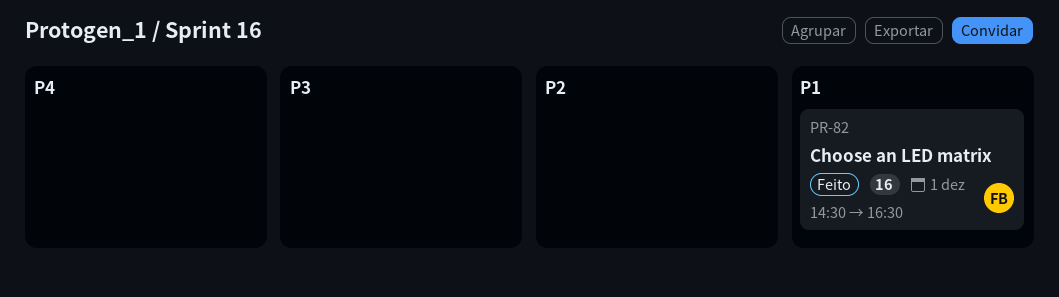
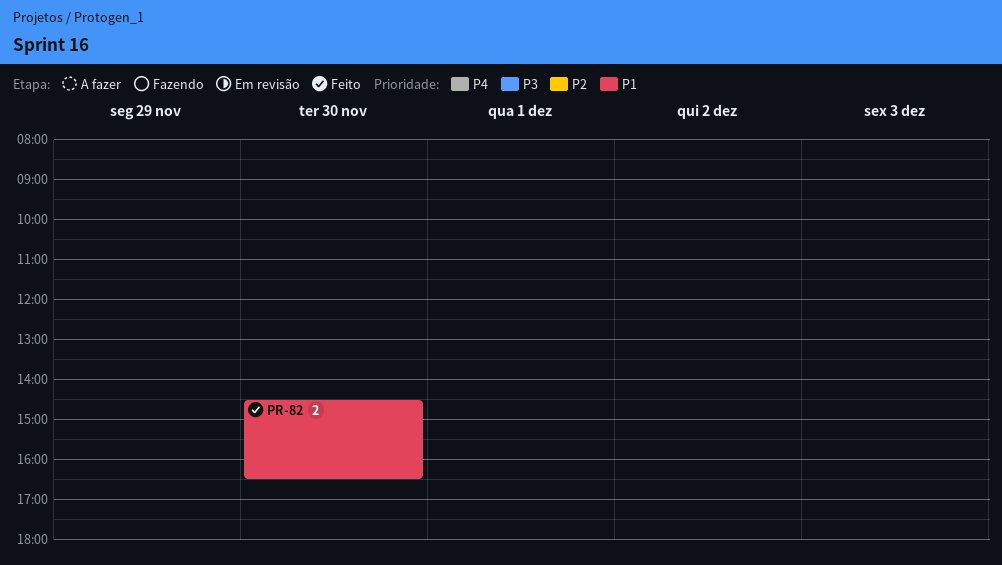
PR-82, estimate: 16 -> 2
PR-82, day: Dec 1 -> Nov 30

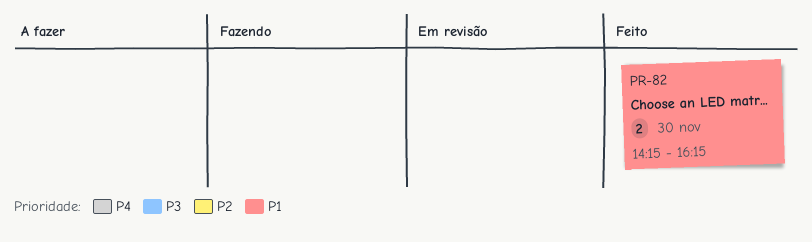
PR-82, begins: 14:30 -> 14:15
PR-82, ends: 16:30 -> 16:15

